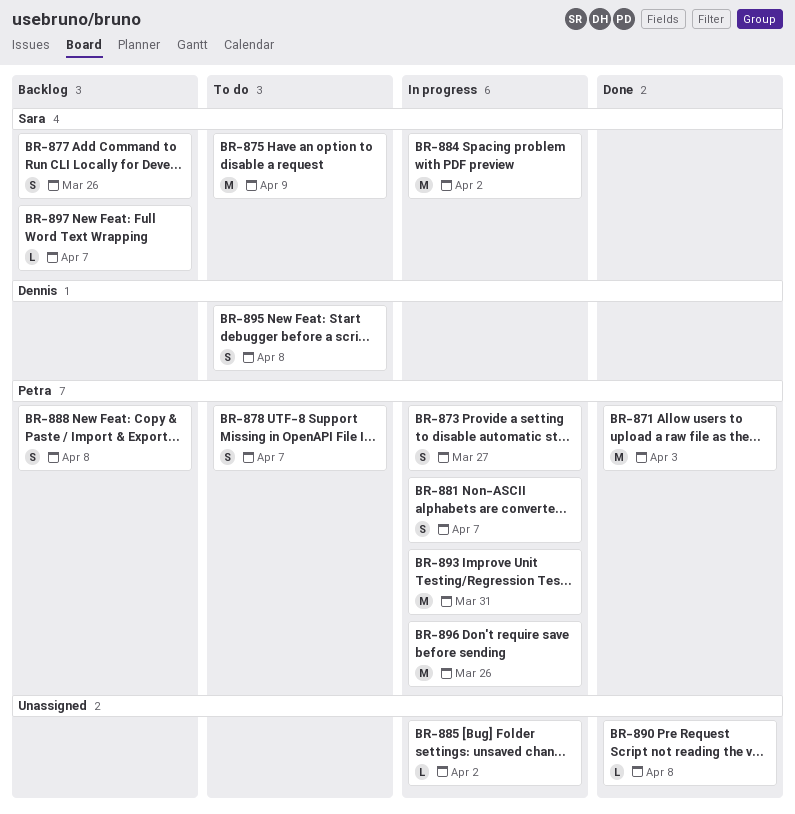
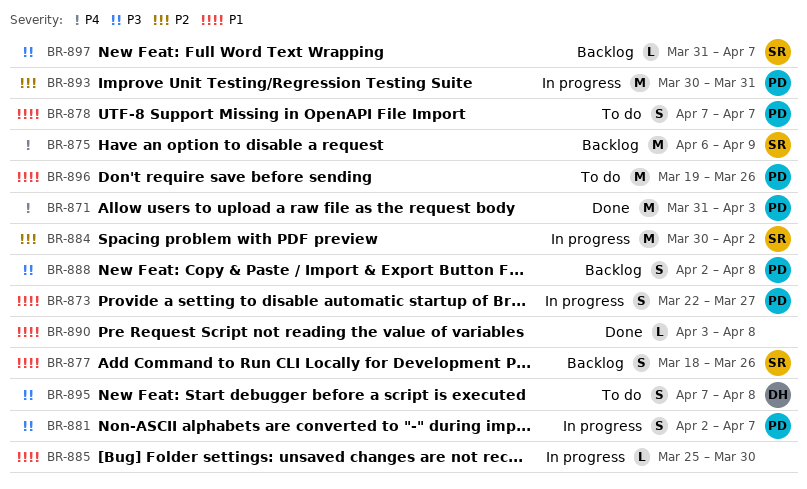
BR-875, status: To do -> Backlog
BR-885, due: Apr 2 -> Mar 30
BR-896, status: In progress -> To do

